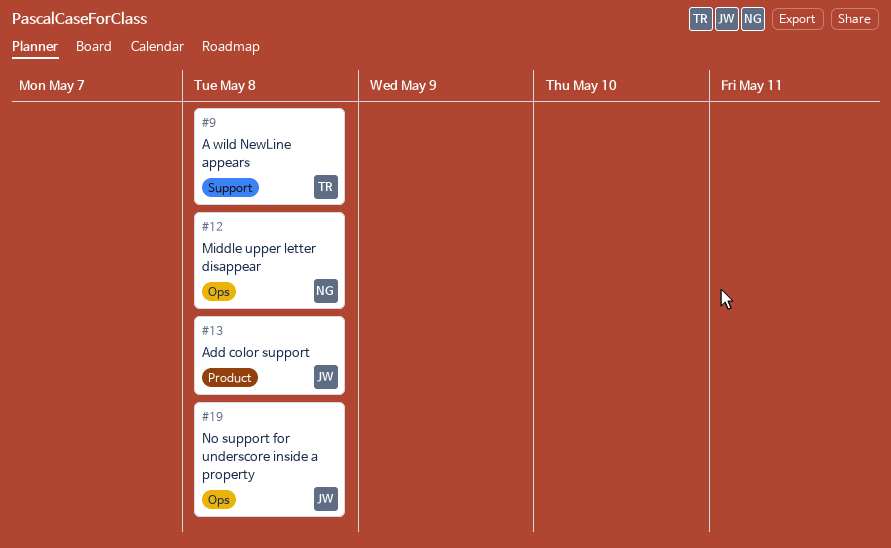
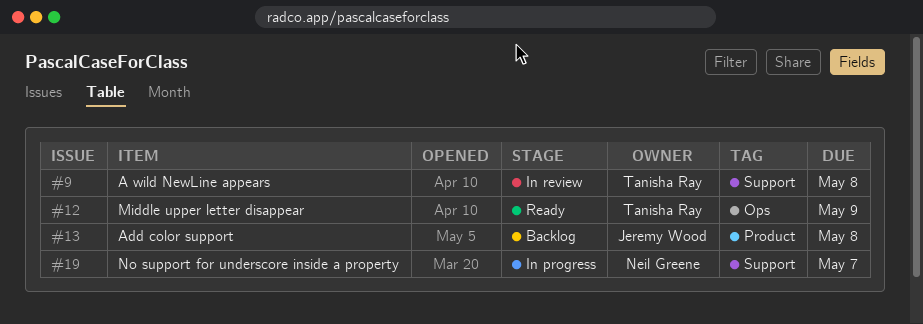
#12, owner: Neil Greene -> Tanisha Ray
#12, due: May 8 -> May 9
#19, owner: Jeremy Wood -> Neil Greene
#19, label: Ops -> Support
#19, due: May 8 -> May 7

